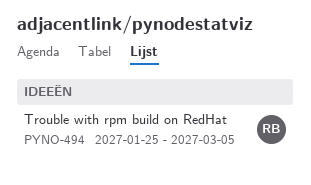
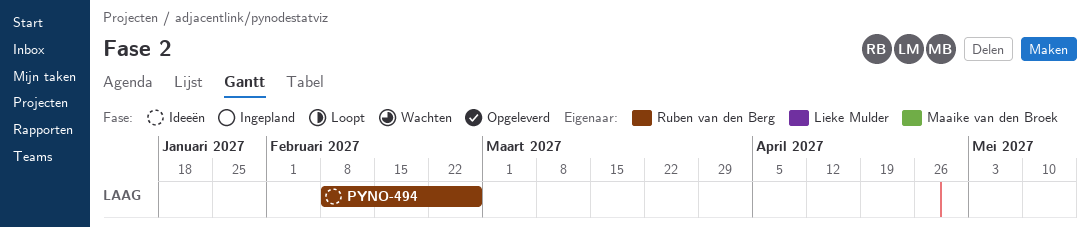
PYNO-494, start: Jan 25 -> Feb 8
PYNO-494, due: Mar 5 -> Feb 26

